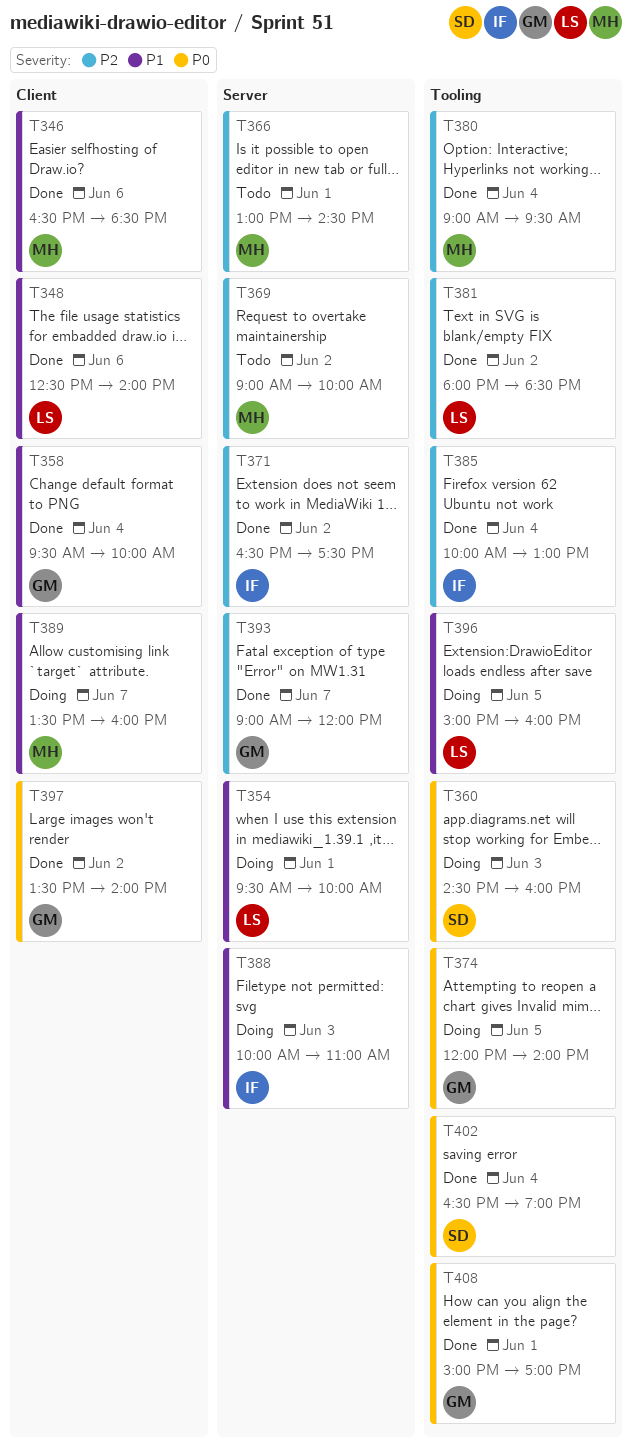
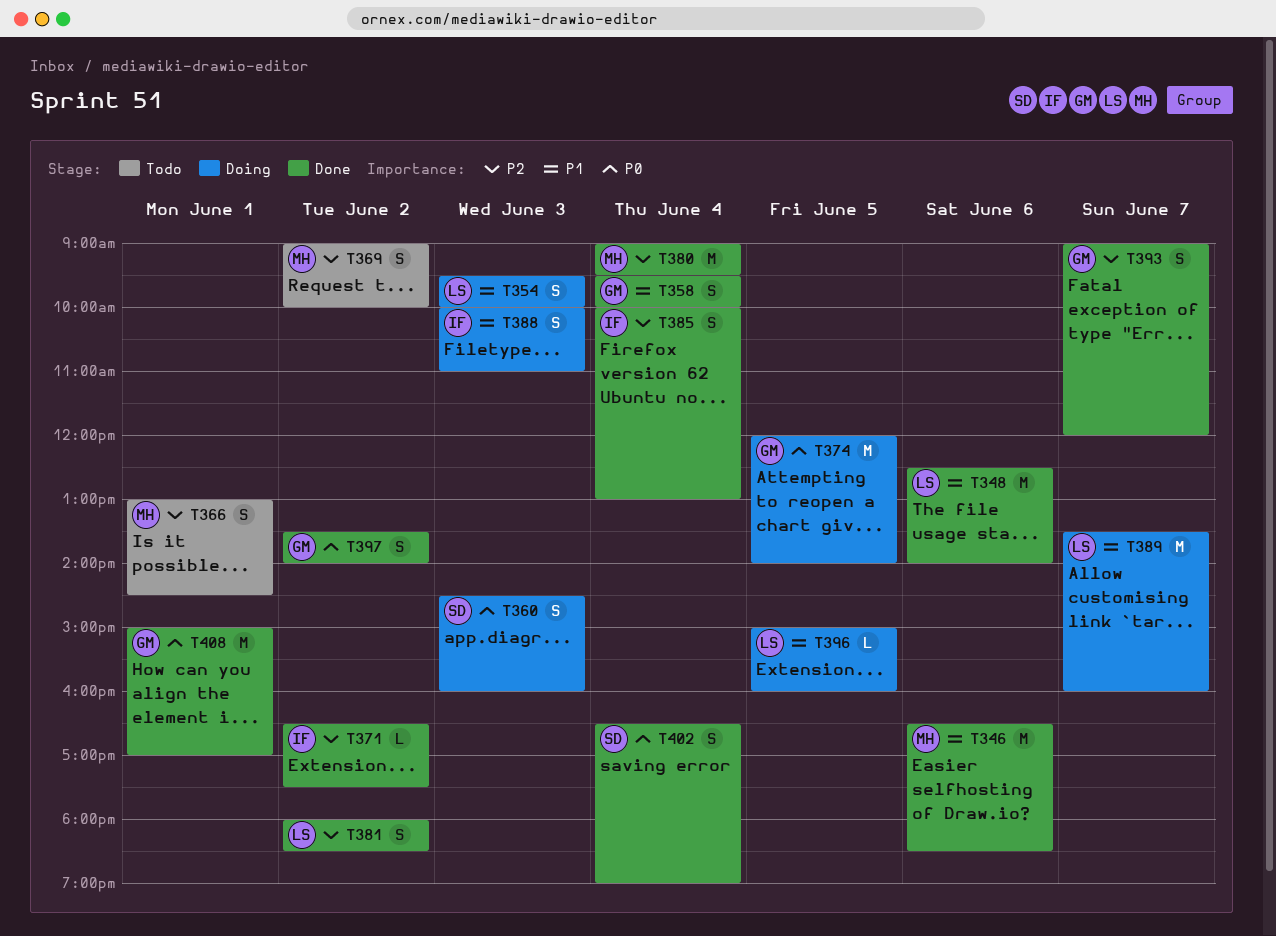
T354, day: Jun 1 -> Jun 3
T389, owner: MH -> LS

